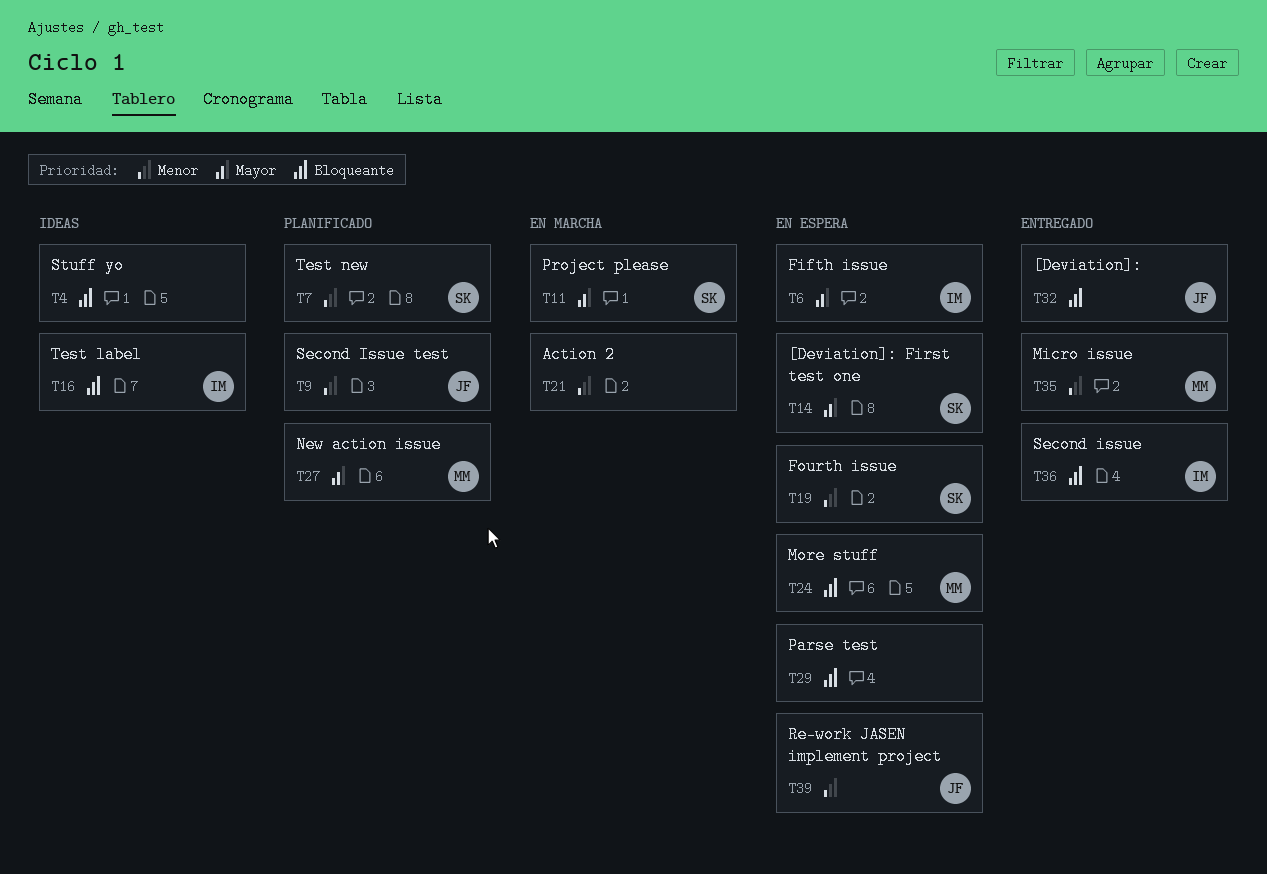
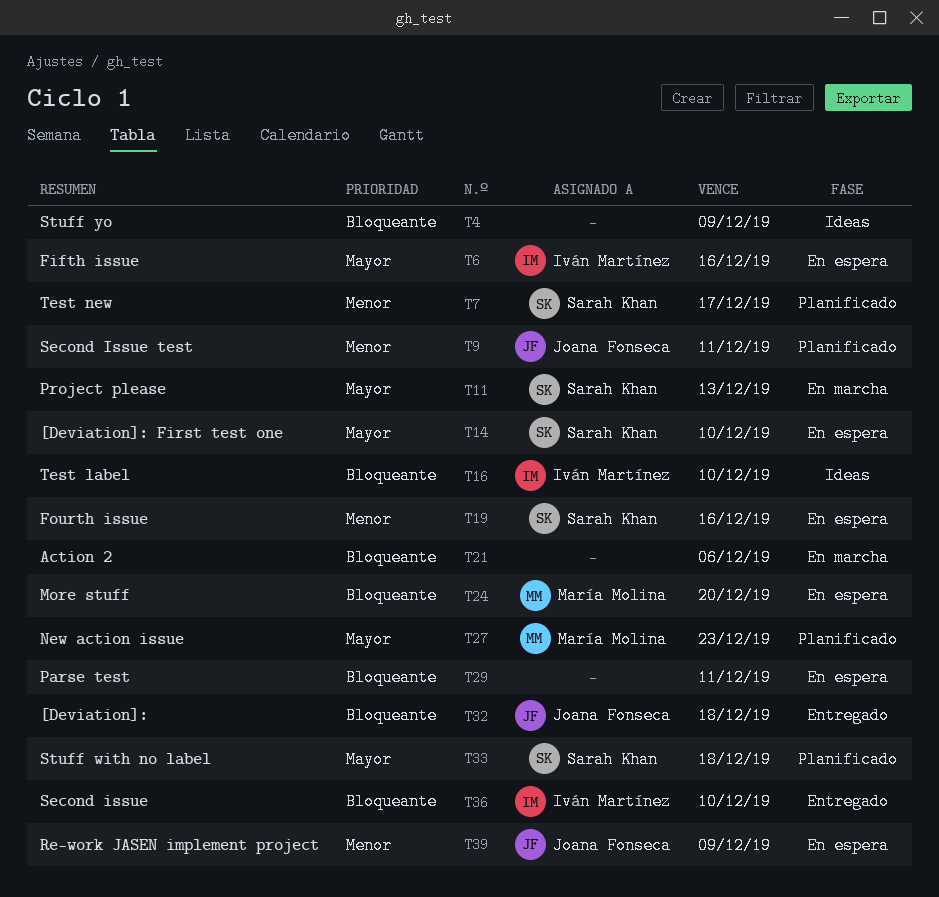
T21, priority: Menor -> Bloqueante
T33: none -> present
T35: present -> none

